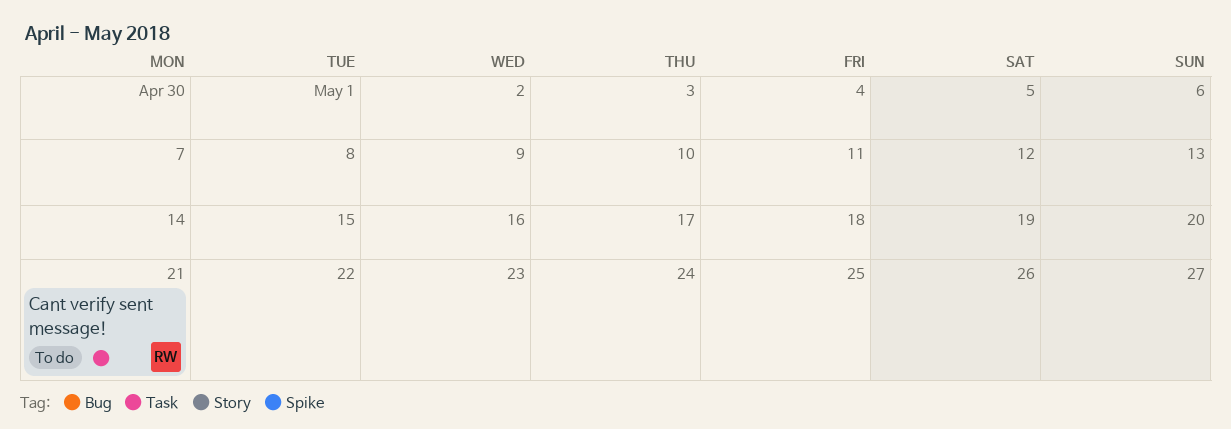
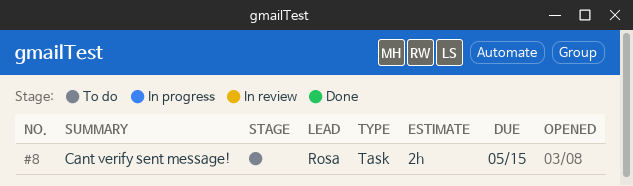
Cant verify sent message!, due: May 21 -> May 15

